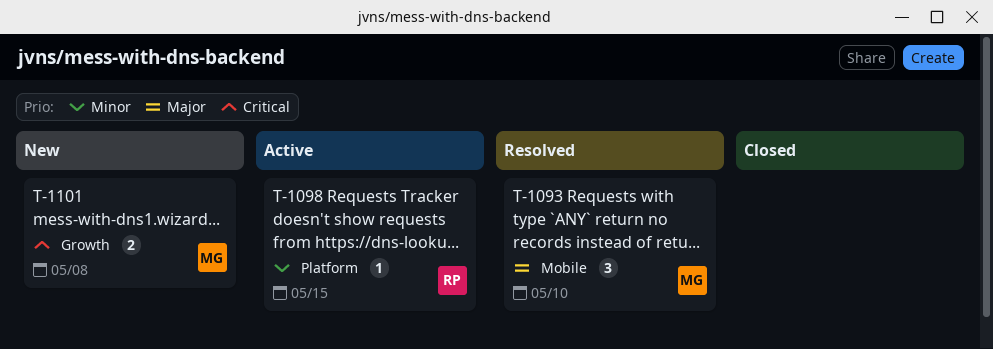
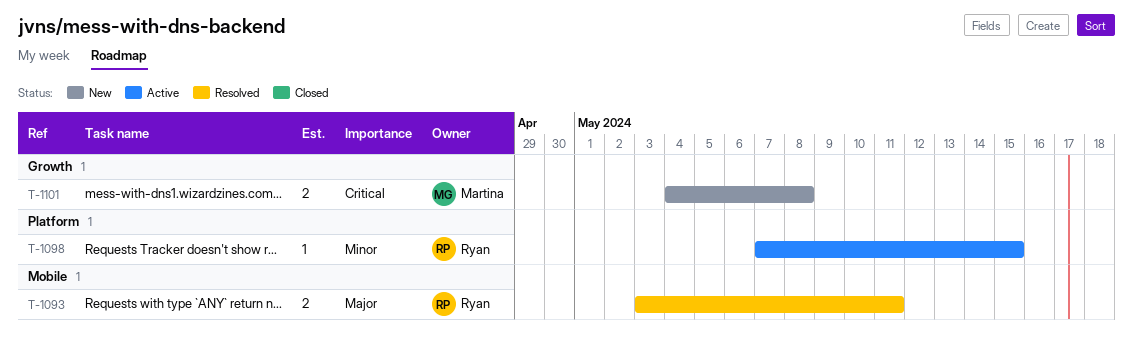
T-1093, owner: Martina -> Ryan
T-1093, estimate: 3 -> 2
T-1093, due: May 10 -> May 11

